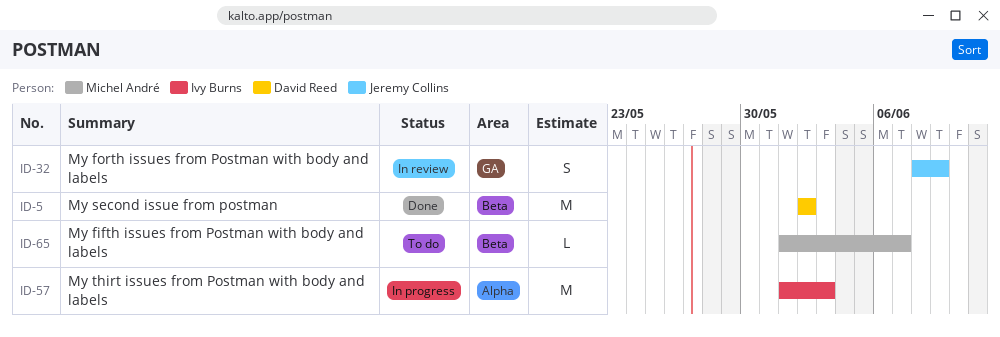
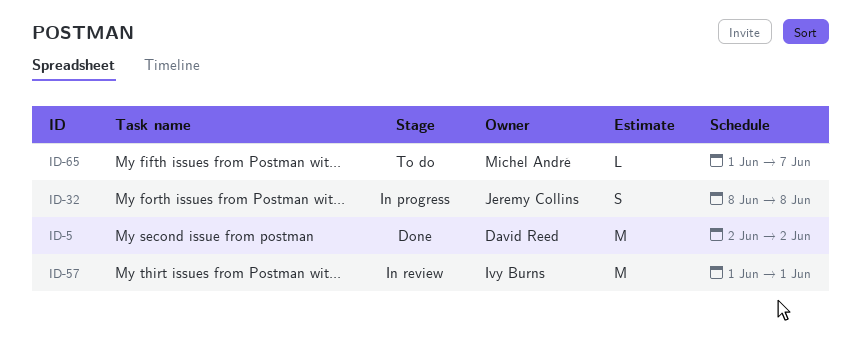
ID-32, status: In review -> In progress
ID-32, due: Jun 9 -> Jun 8
ID-57, status: In progress -> In review
ID-57, due: Jun 3 -> Jun 1

